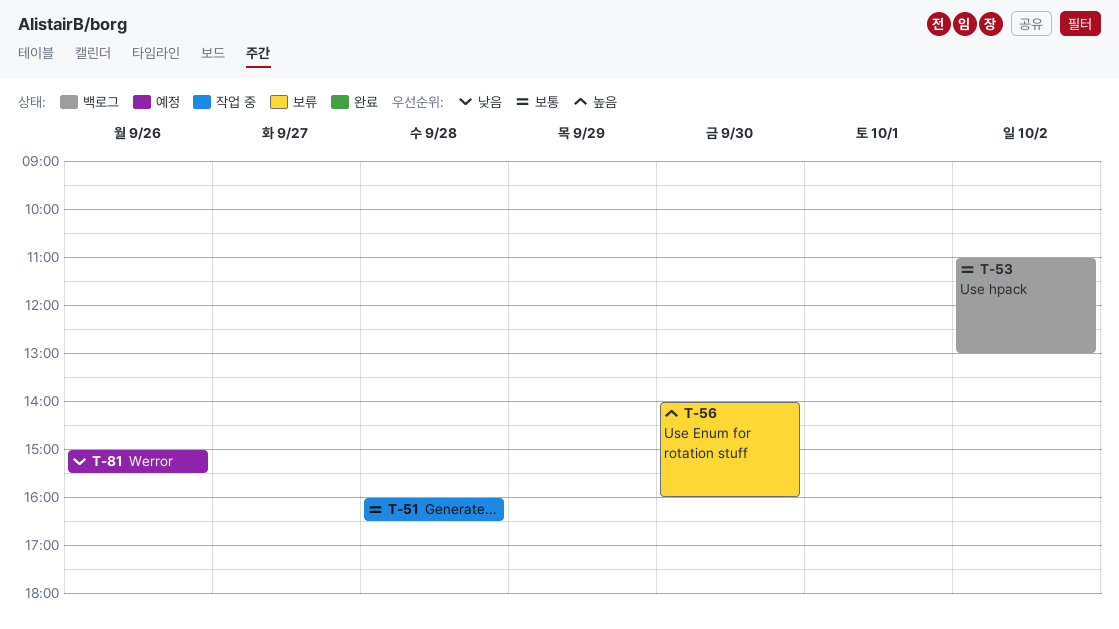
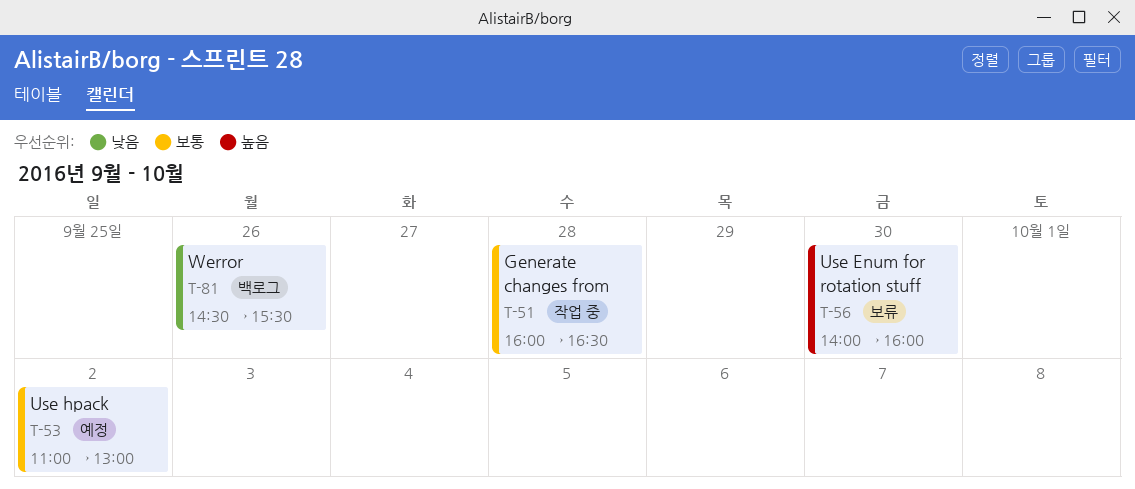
T-53, status: 백로그 -> 예정
T-81, status: 예정 -> 백로그
T-81, begins: 15:00 -> 14:30

